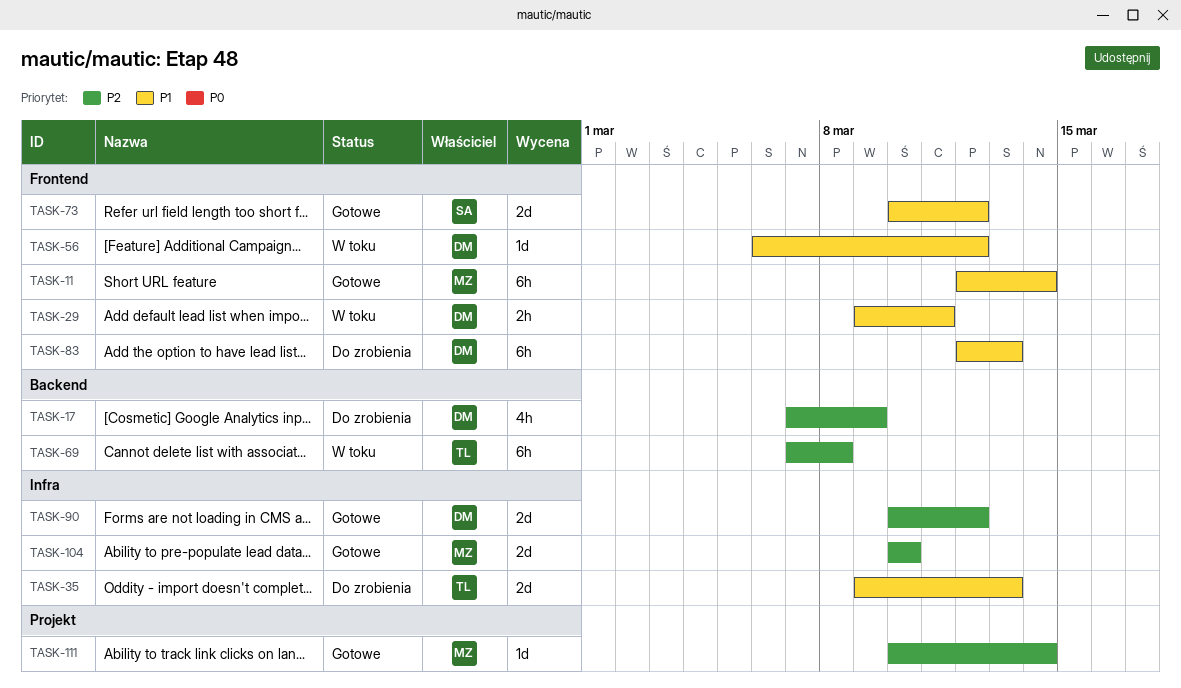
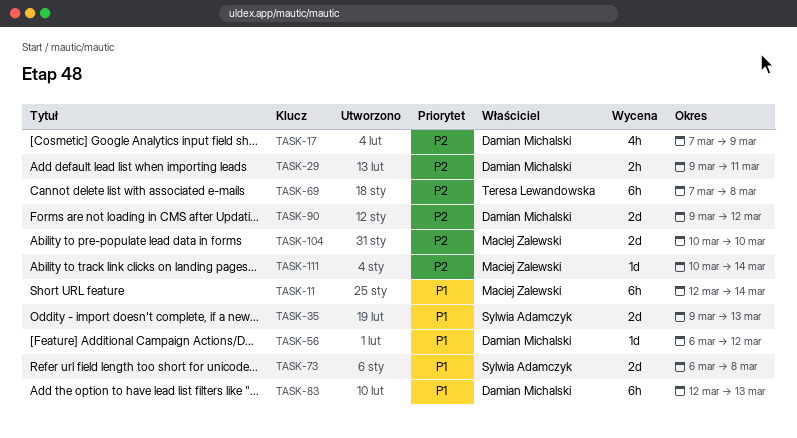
TASK-29, priority: P1 -> P2
TASK-35, owner: Teresa Lewandowska -> Sylwia Adamczyk
TASK-73, start: Mar 10 -> Mar 6
TASK-73, due: Mar 12 -> Mar 8
TASK-90, start: Mar 10 -> Mar 9

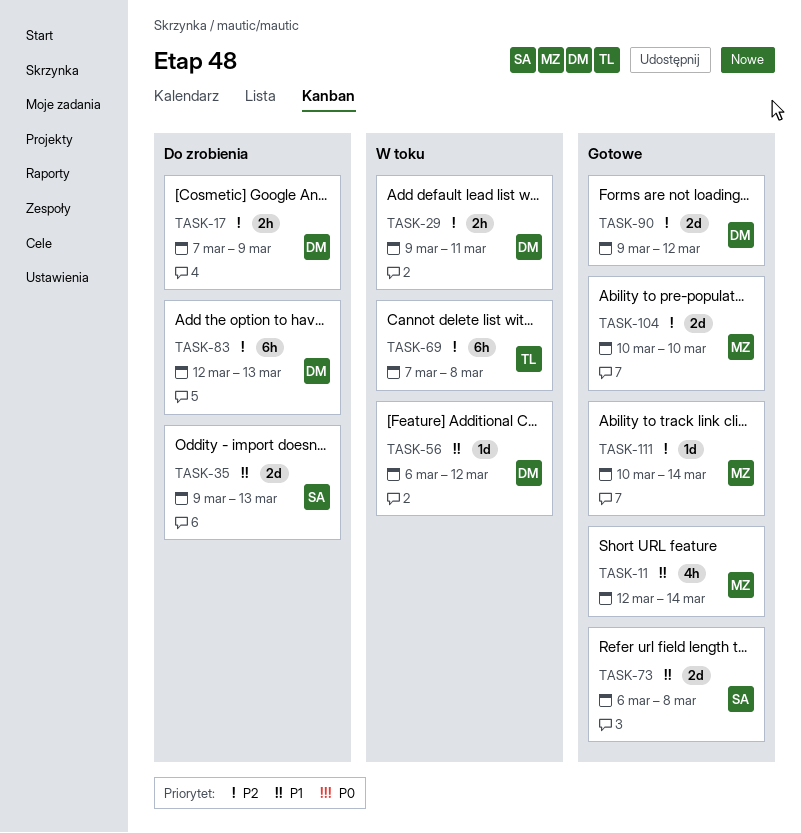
TASK-11, estimate: 6h -> 4h
TASK-17, estimate: 4h -> 2h
TASK-83, priority: P1 -> P2

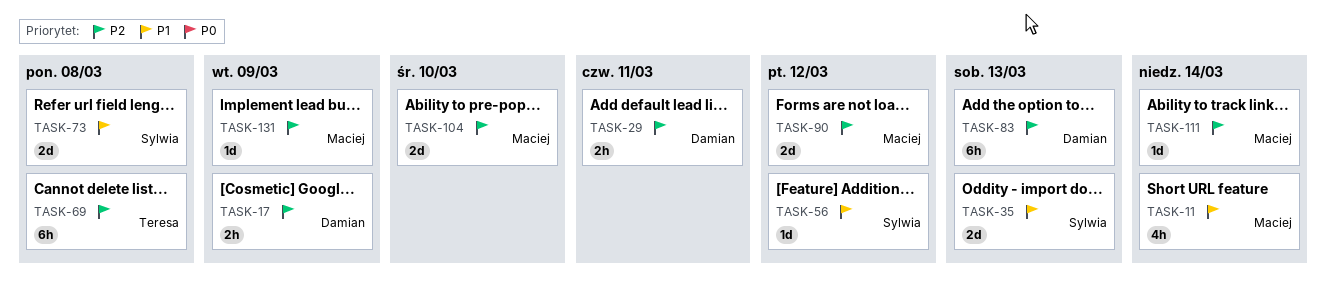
TASK-56, owner: Damian -> Sylwia
TASK-90, owner: Damian -> Maciej
TASK-131: none -> present

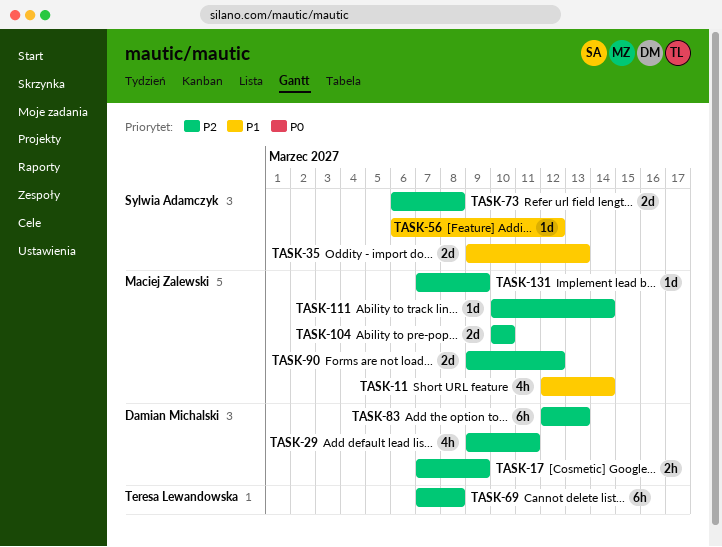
TASK-29, estimate: 2h -> 4h
TASK-73, priority: P1 -> P2

